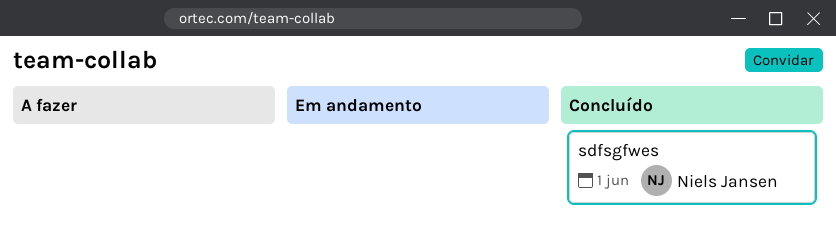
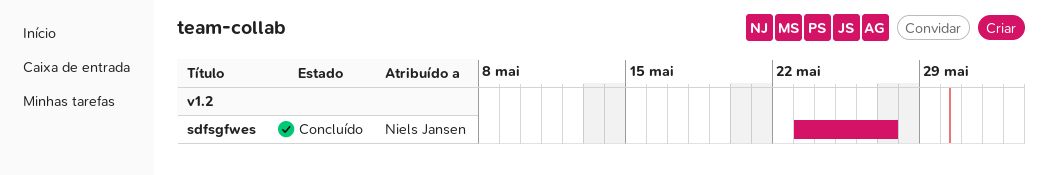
sdfsgfwes, due: Jun 1 -> May 27

